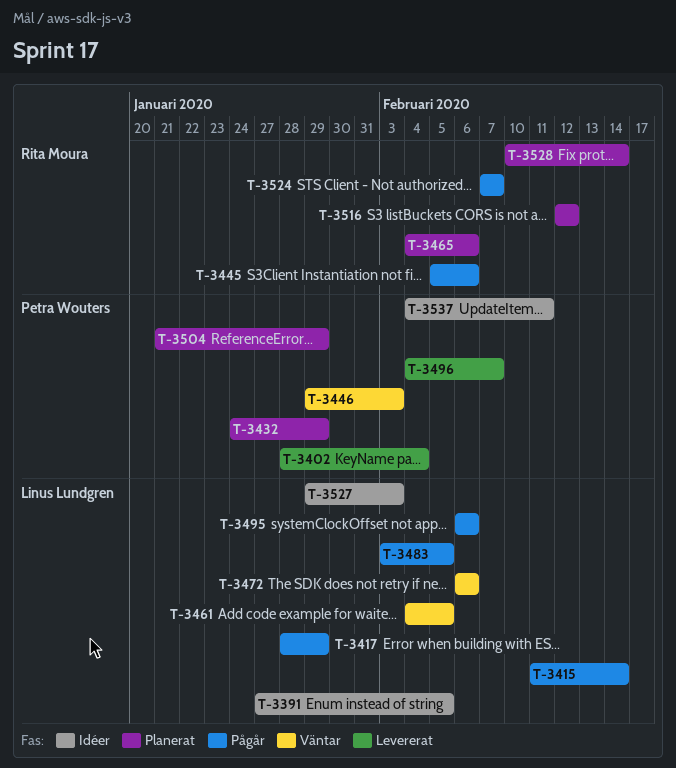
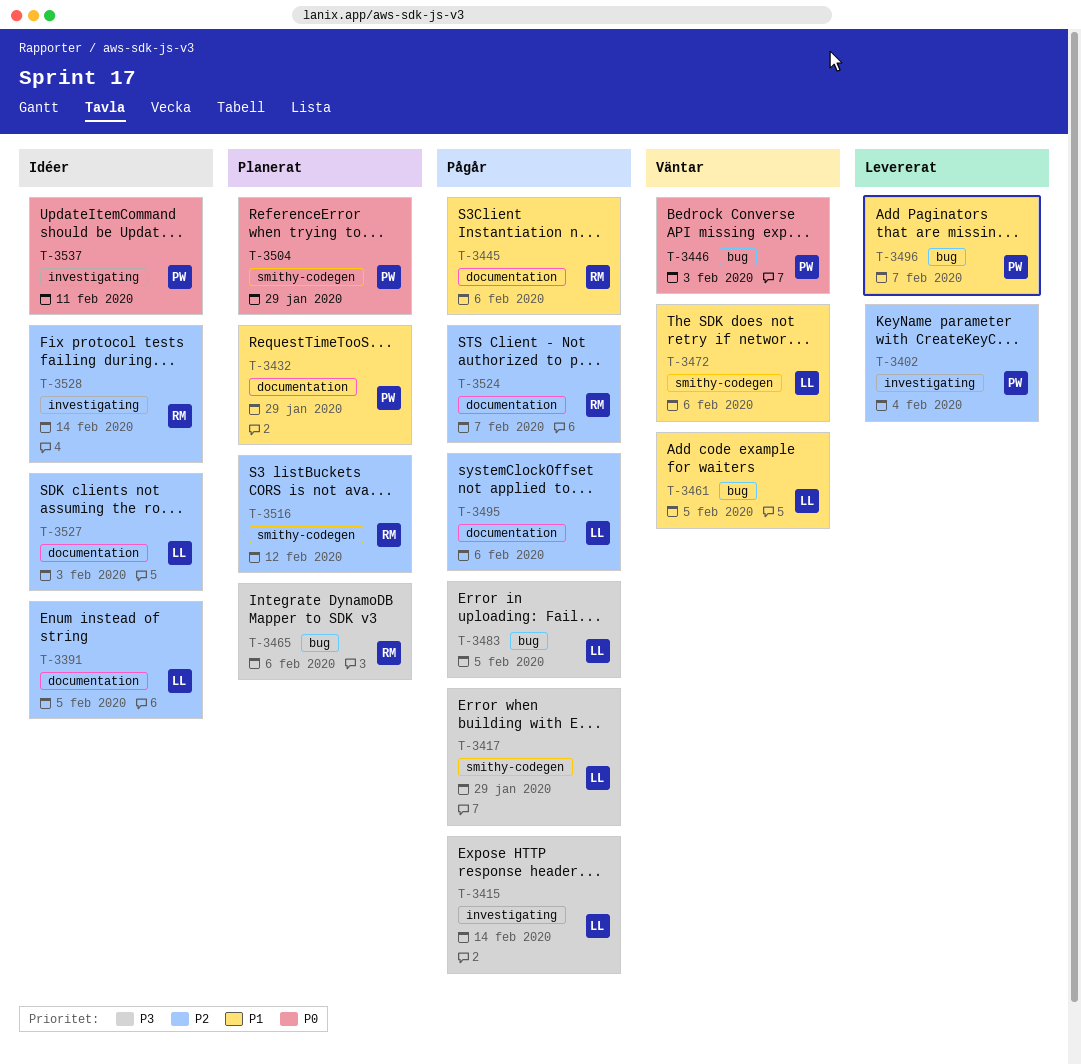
T-3528, status: Planerat -> Idéer

